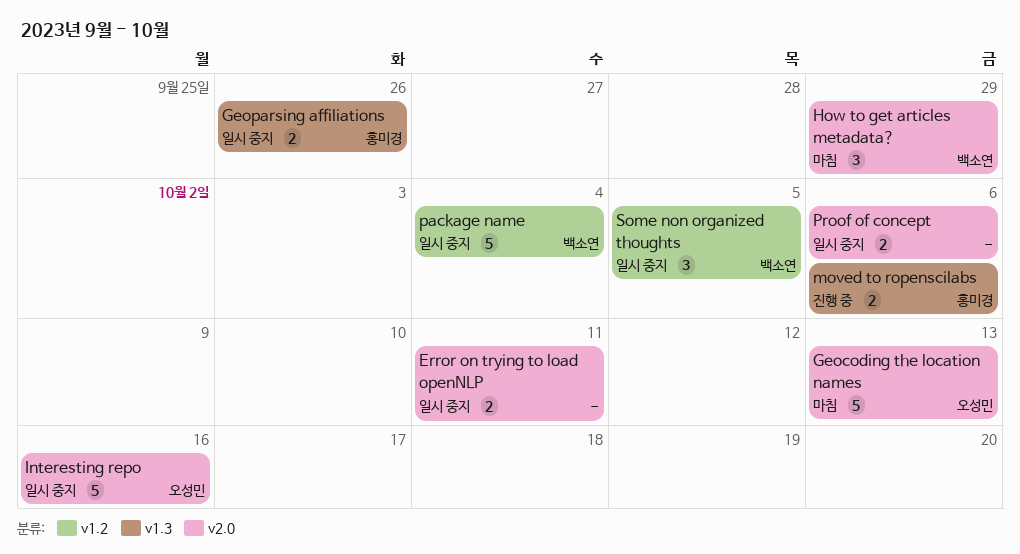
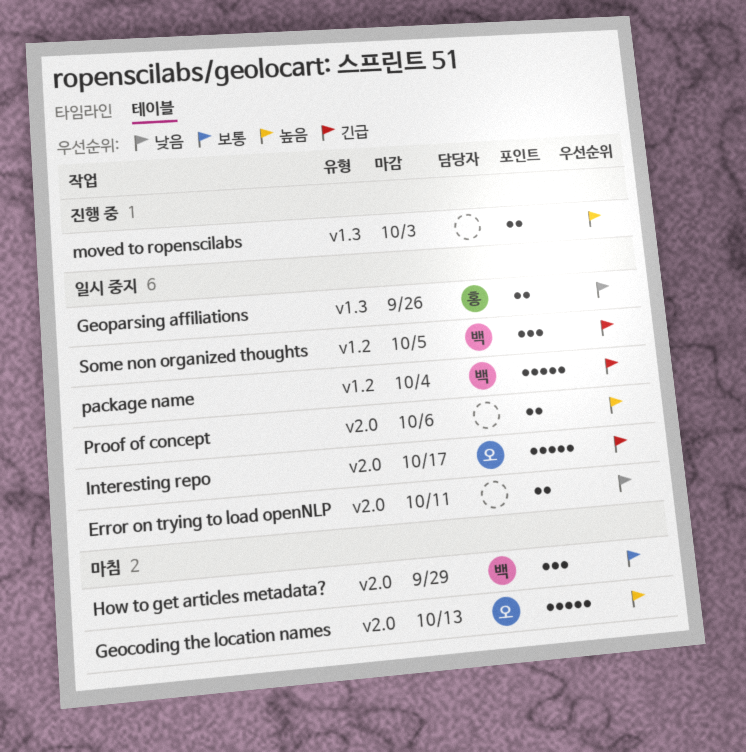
Interesting repo, due: Oct 16 -> Oct 17
moved to ropenscilabs, owner: 홍미경 -> none
moved to ropenscilabs, due: Oct 6 -> Oct 3

